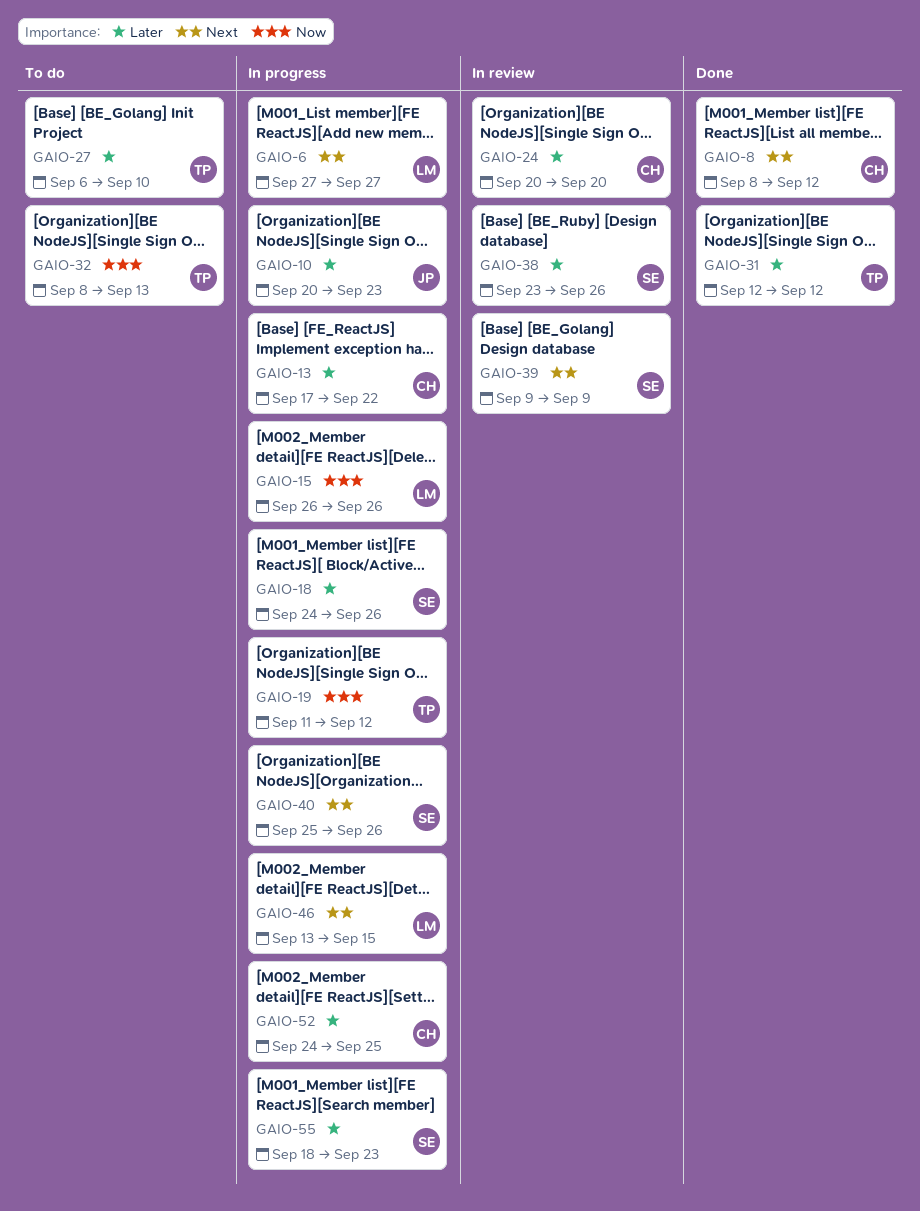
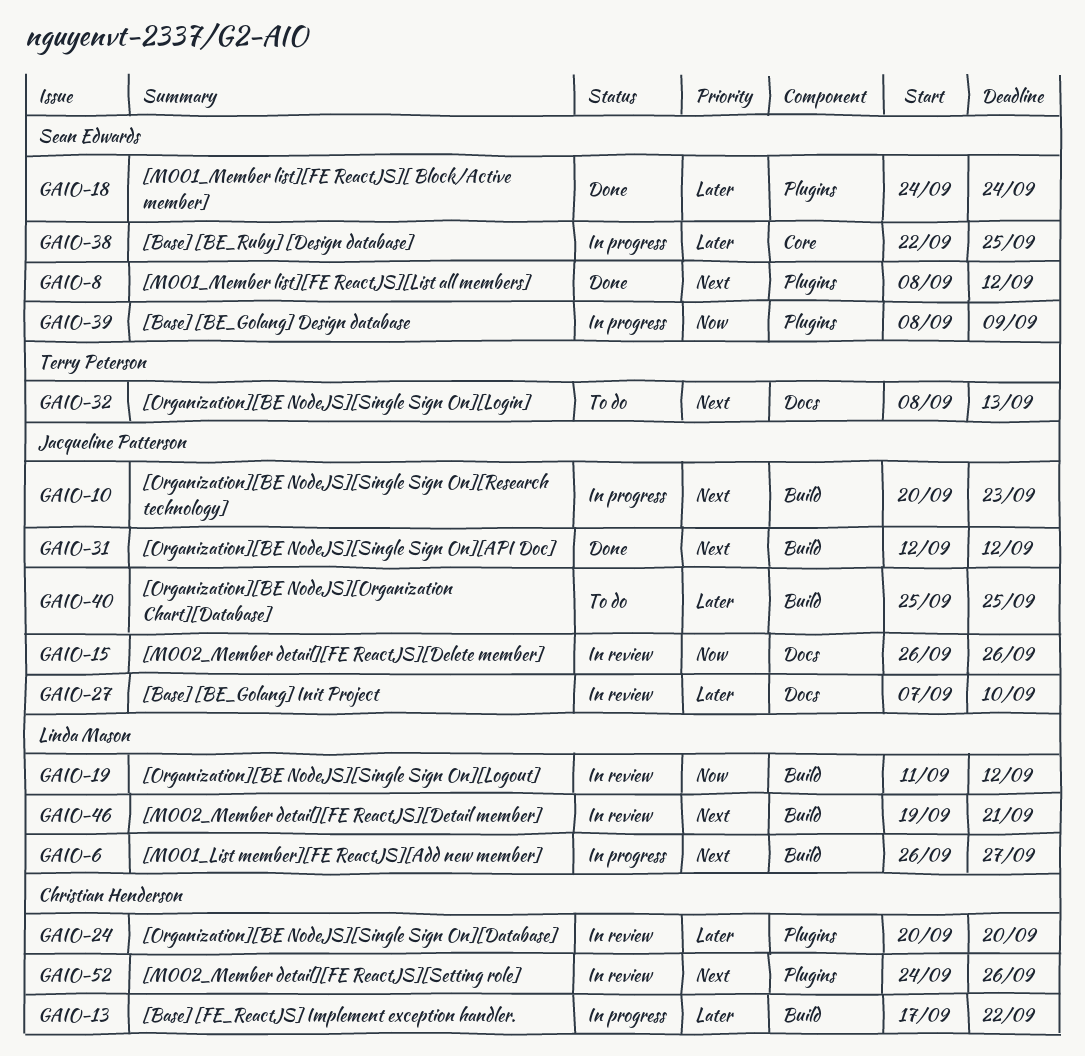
GAIO-6, start: Sep 27 -> Sep 26
GAIO-8, owner: Christian Henderson -> Sean Edwards
GAIO-10, priority: Later -> Next
GAIO-15, status: In progress -> In review
GAIO-15, owner: Linda Mason -> Jacqueline Patterson
GAIO-18, status: In progress -> Done
GAIO-18, due: Sep 26 -> Sep 24
GAIO-19, status: In progress -> In review
GAIO-19, owner: Terry Peterson -> Linda Mason
GAIO-27, status: To do -> In review
GAIO-27, owner: Terry Peterson -> Jacqueline Patterson
GAIO-27, start: Sep 6 -> Sep 7
GAIO-31, owner: Terry Peterson -> Jacqueline Patterson
GAIO-31, priority: Later -> Next
GAIO-32, priority: Now -> Next
GAIO-38, status: In review -> In progress
GAIO-38, start: Sep 23 -> Sep 22
GAIO-38, due: Sep 26 -> Sep 25
GAIO-39, status: In review -> In progress
GAIO-39, priority: Next -> Now
GAIO-39, start: Sep 9 -> Sep 8
GAIO-40, status: In progress -> To do
GAIO-40, owner: Sean Edwards -> Jacqueline Patterson
GAIO-40, priority: Next -> Later
GAIO-40, due: Sep 26 -> Sep 25
GAIO-46, status: In progress -> In review
GAIO-46, start: Sep 13 -> Sep 19
GAIO-46, due: Sep 15 -> Sep 21
GAIO-52, status: In progress -> In review
GAIO-52, priority: Later -> Next
GAIO-52, due: Sep 25 -> Sep 26
GAIO-55: present -> none

